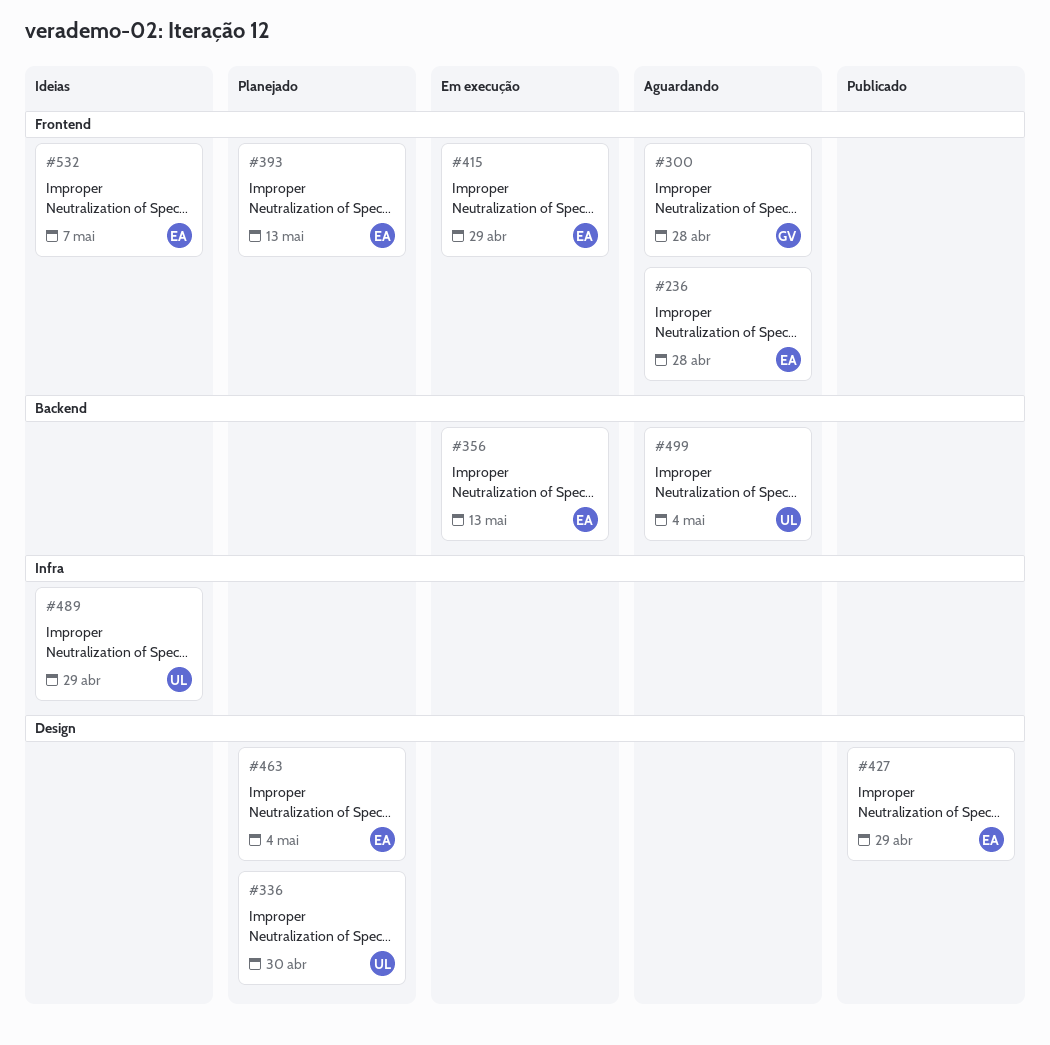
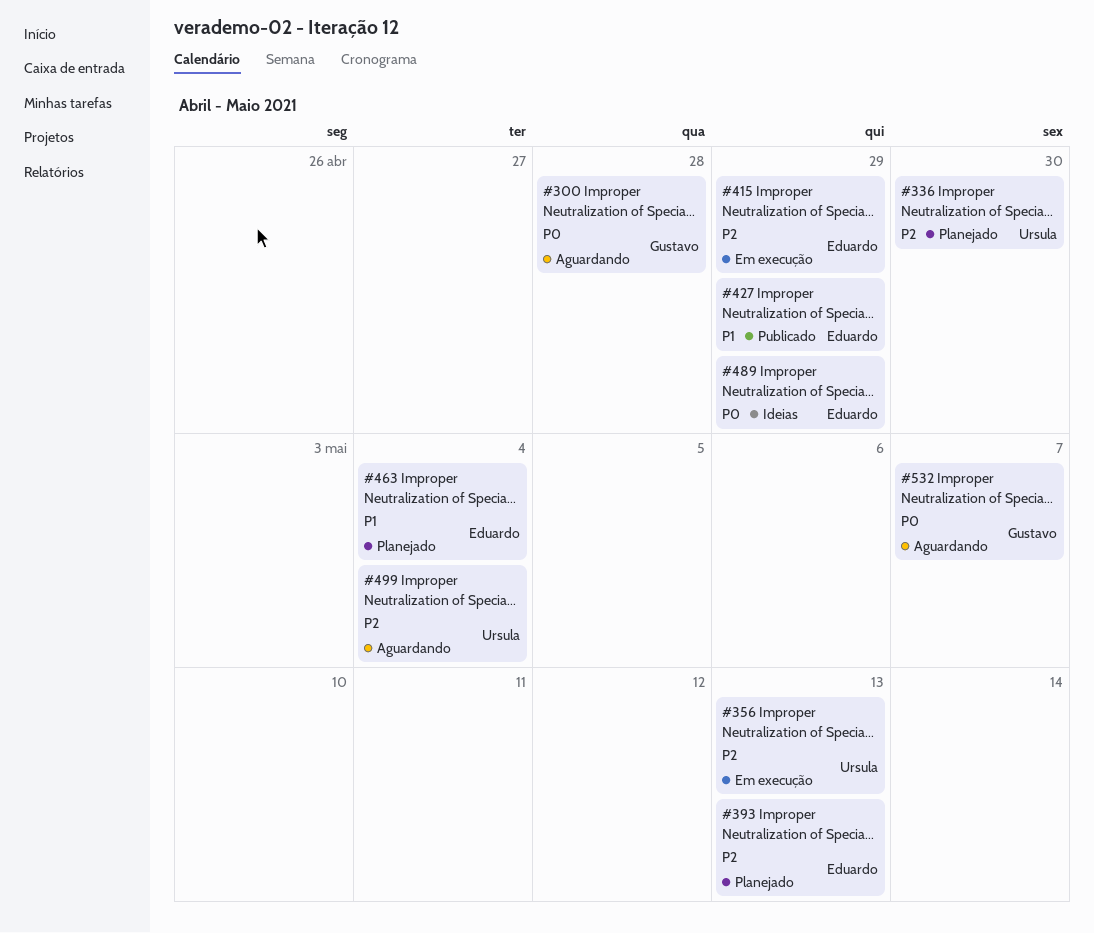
#236: present -> none
#356, owner: Eduardo -> Ursula
#489, owner: Ursula -> Eduardo
#532, status: Ideias -> Aguardando
#532, owner: Eduardo -> Gustavo

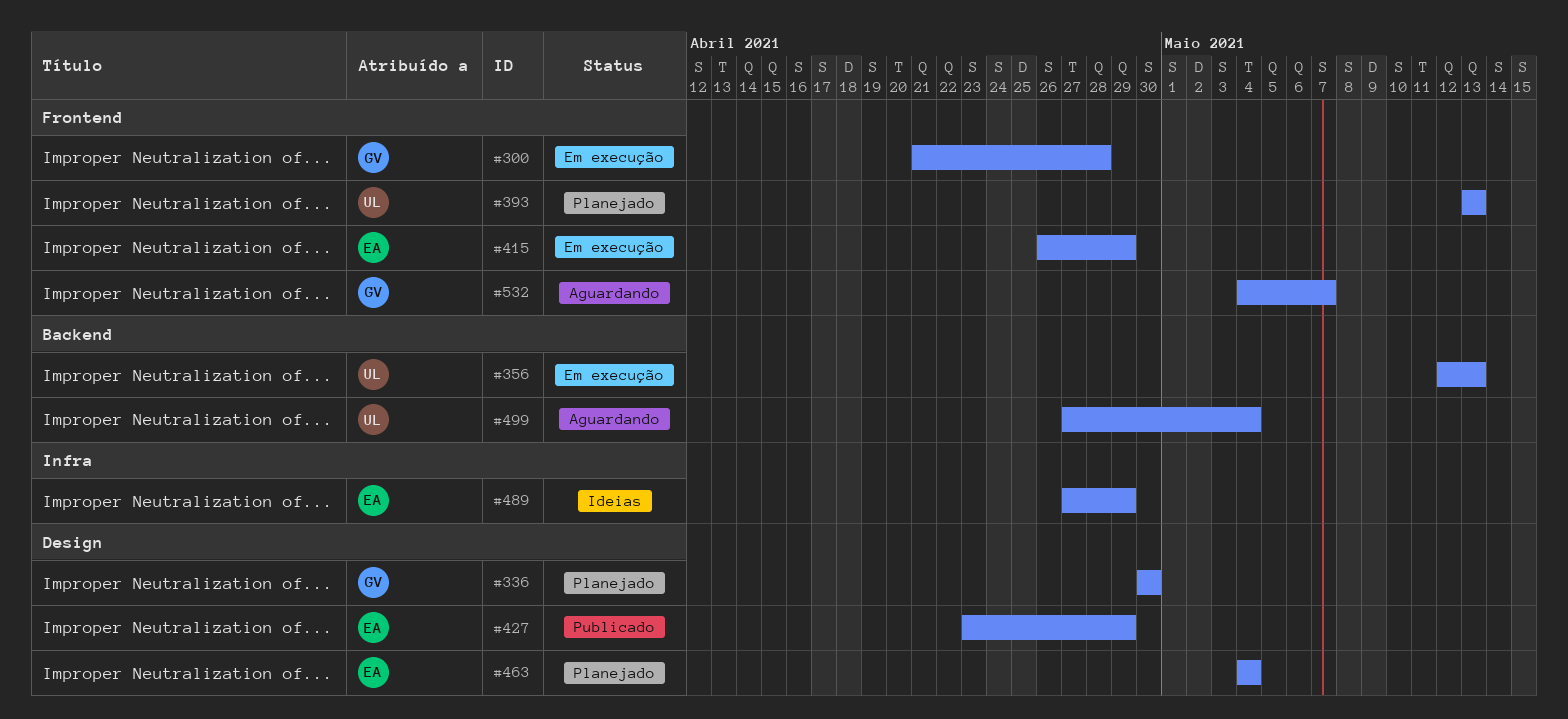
#300, status: Aguardando -> Em execução
#336, owner: Ursula -> Gustavo
#393, owner: Eduardo -> Ursula

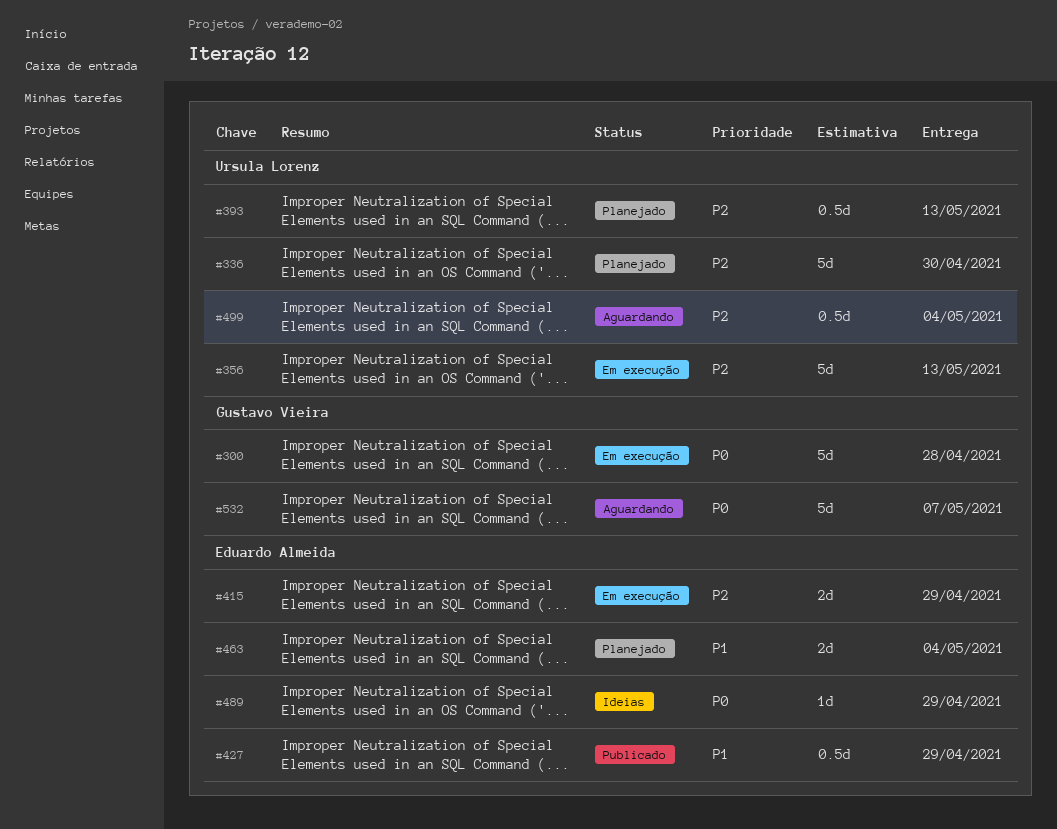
#336, owner: Gustavo Vieira -> Ursula Lorenz

